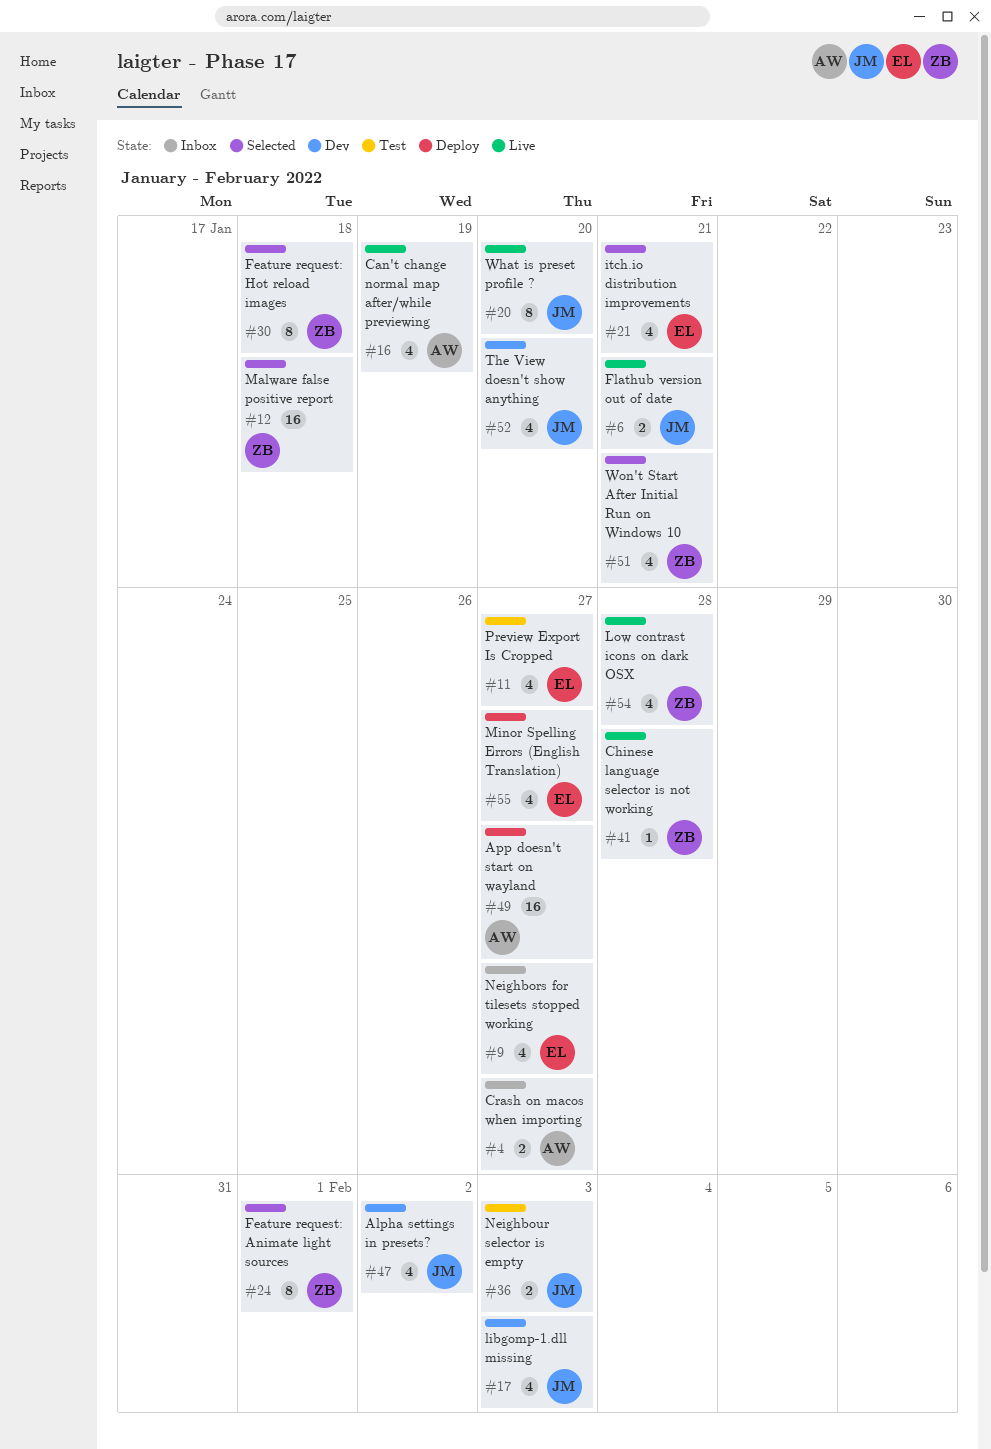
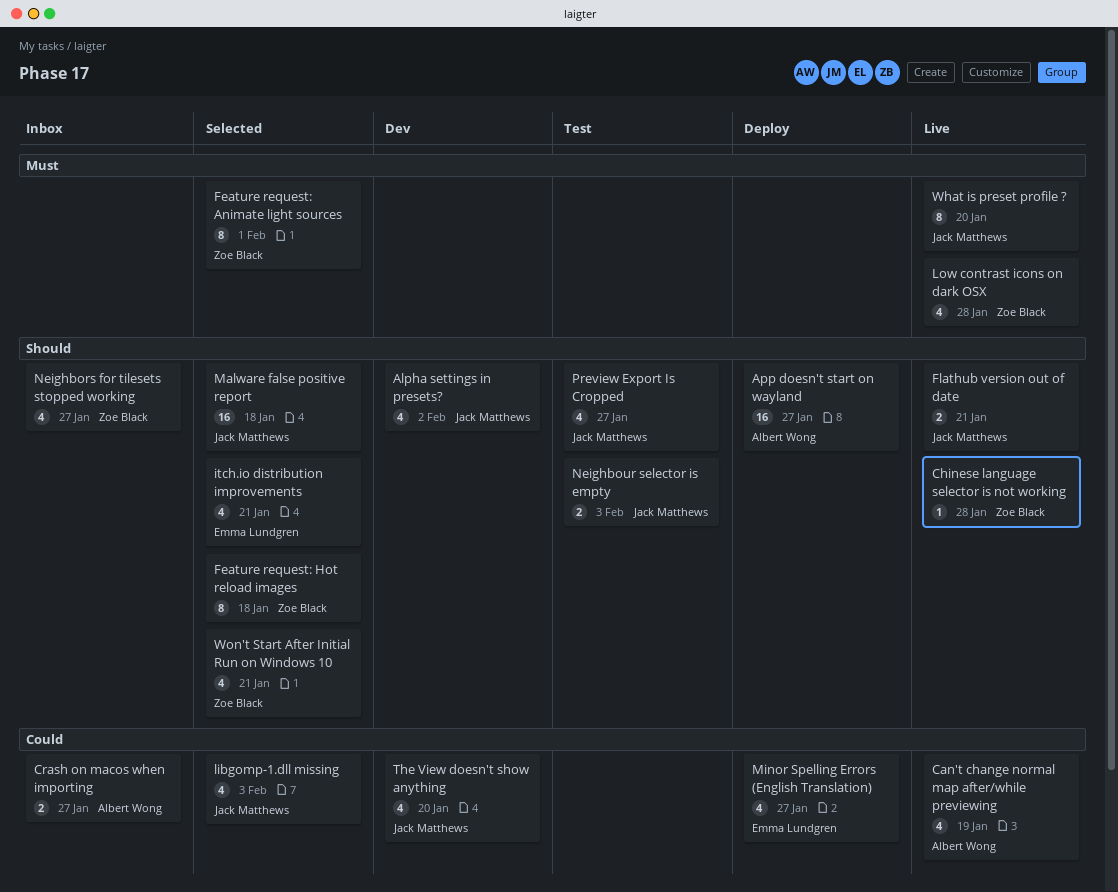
libgomp-1.dll missing, status: Dev -> Selected
Malware false positive report, owner: Zoe Black -> Jack Matthews
Neighbors for tilesets stopped working, owner: Emma Lundgren -> Zoe Black
Preview Export Is Cropped, owner: Emma Lundgren -> Jack Matthews

